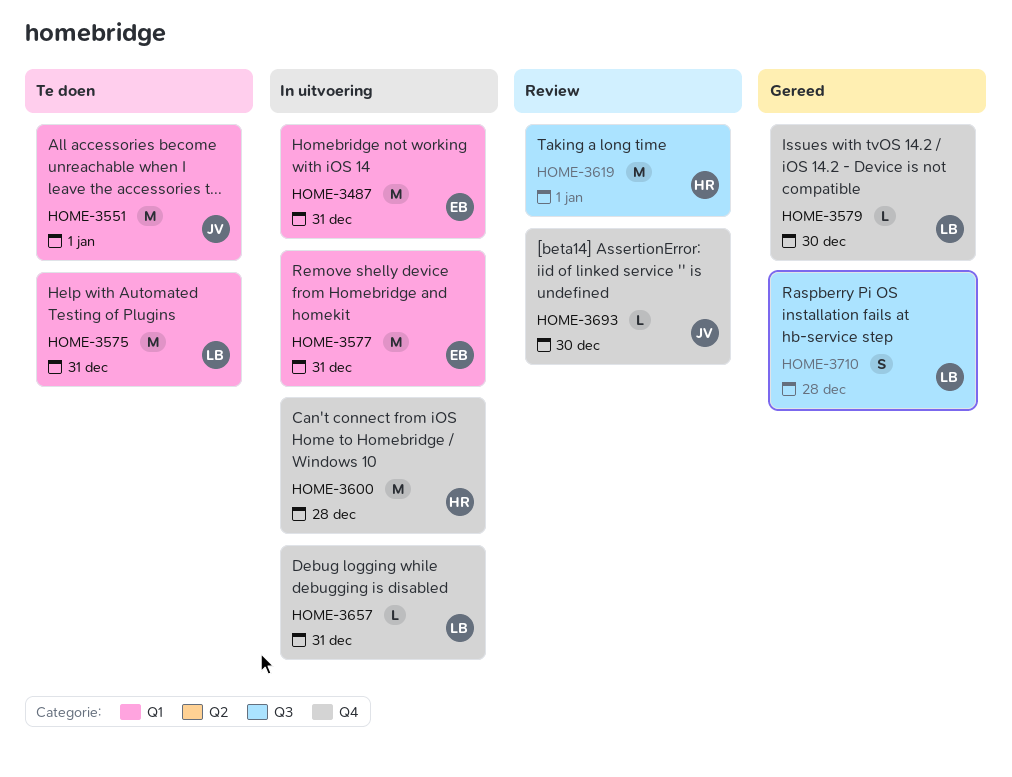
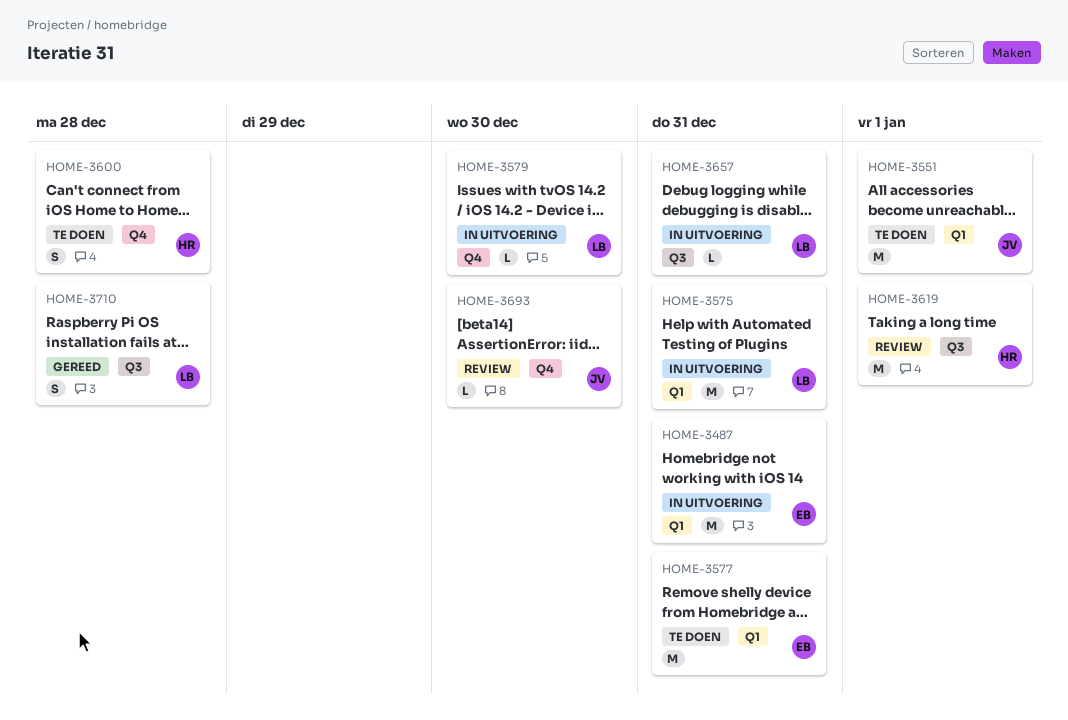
HOME-3575, status: Te doen -> In uitvoering
HOME-3577, status: In uitvoering -> Te doen
HOME-3579, status: Gereed -> In uitvoering
HOME-3600, status: In uitvoering -> Te doen
HOME-3600, estimate: M -> S
HOME-3657, label: Q4 -> Q3

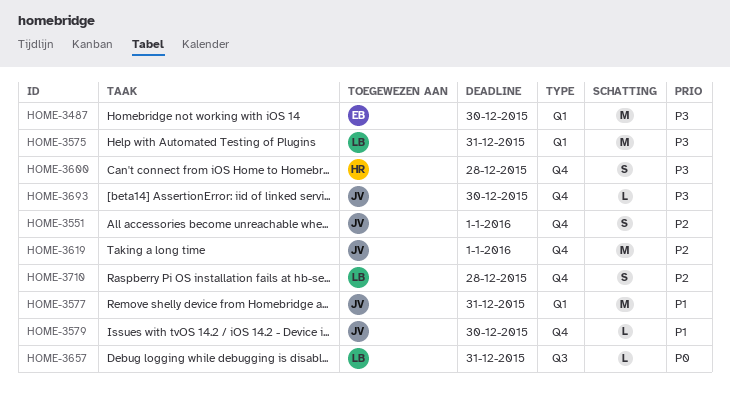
HOME-3487, due: Dec 31 -> Dec 30
HOME-3551, label: Q1 -> Q4
HOME-3551, estimate: M -> S
HOME-3577, owner: EB -> JV
HOME-3579, owner: LB -> JV
HOME-3619, owner: HR -> JV
HOME-3619, label: Q3 -> Q4
HOME-3710, label: Q3 -> Q4

